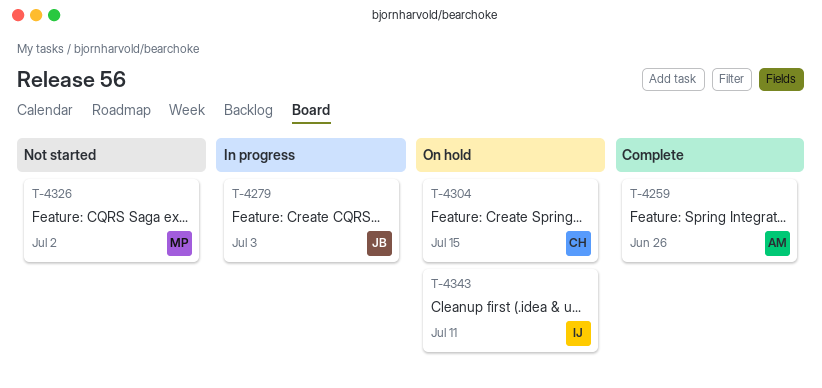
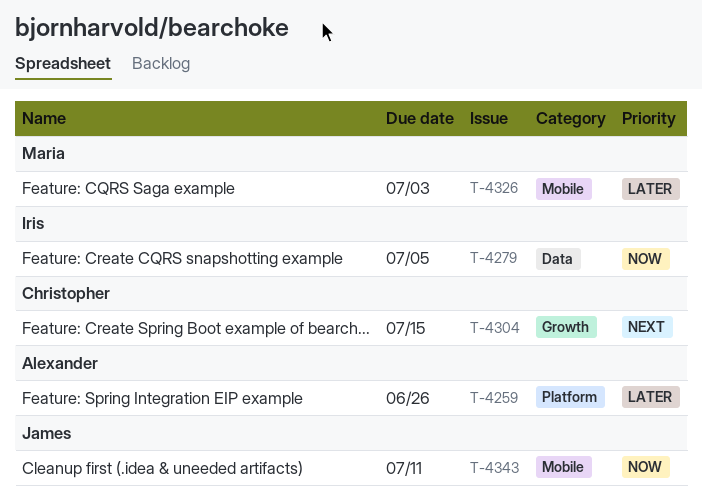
T-4279, owner: James -> Iris
T-4279, due: Jul 3 -> Jul 5
T-4326, due: Jul 2 -> Jul 3
T-4343, owner: Iris -> James

